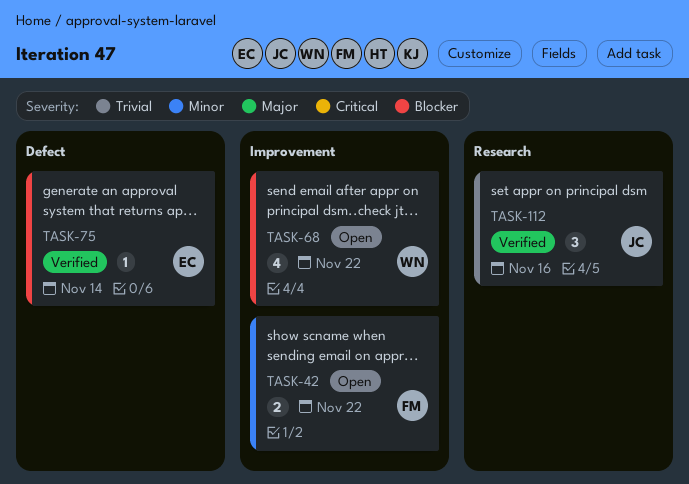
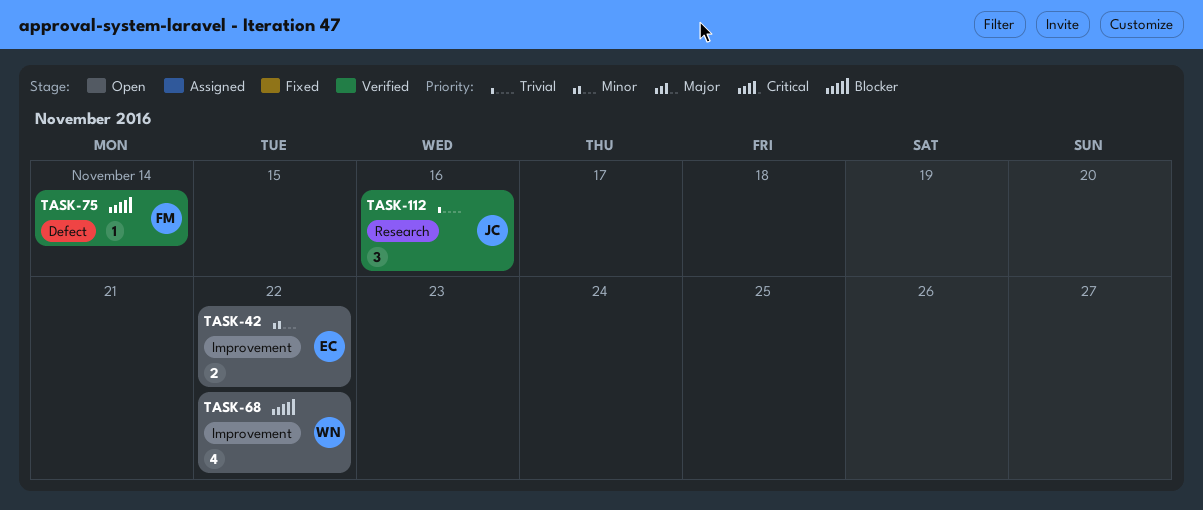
TASK-42, owner: FM -> EC
TASK-75, owner: EC -> FM

